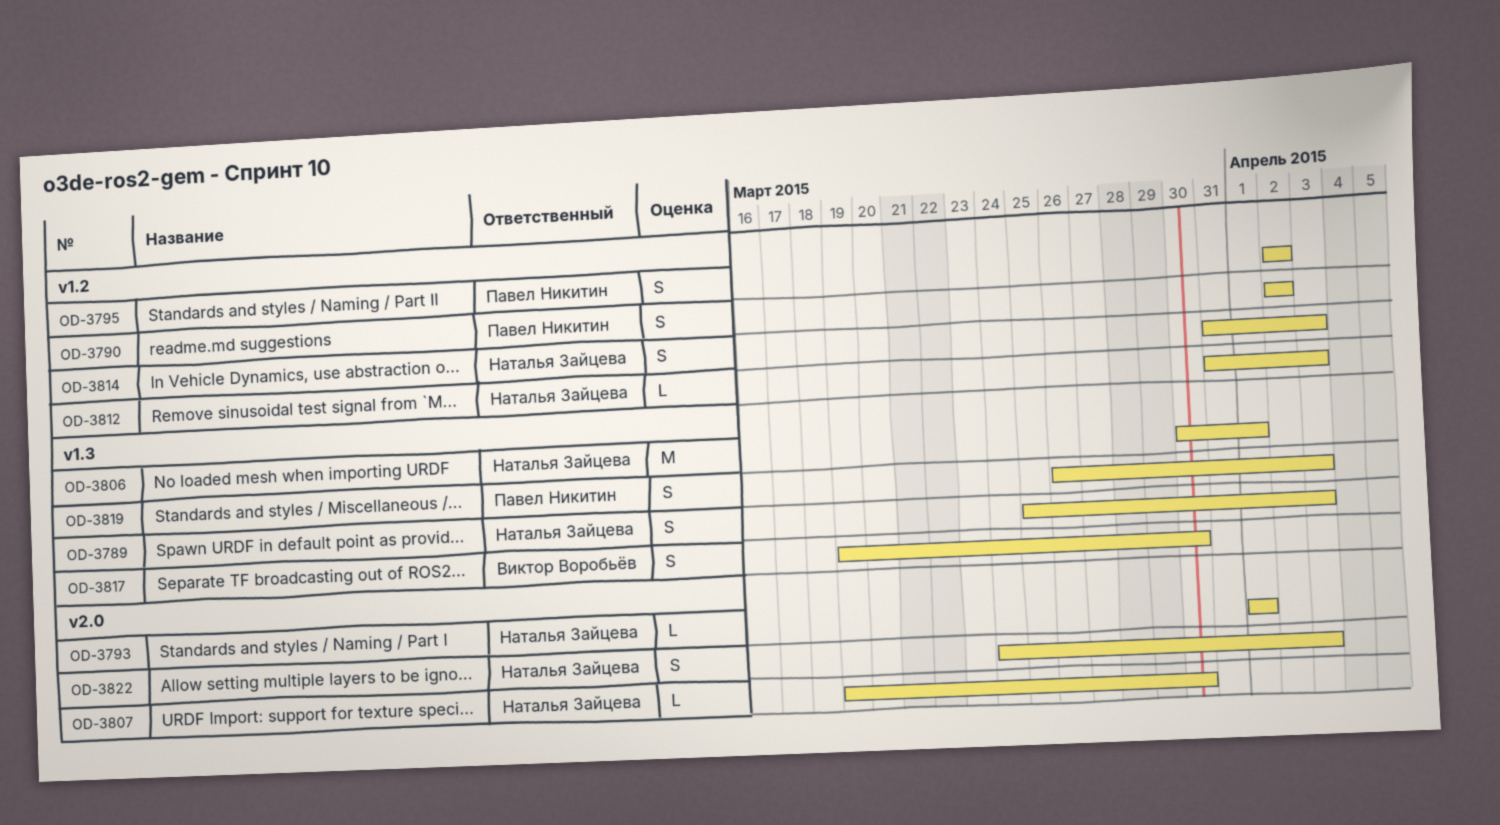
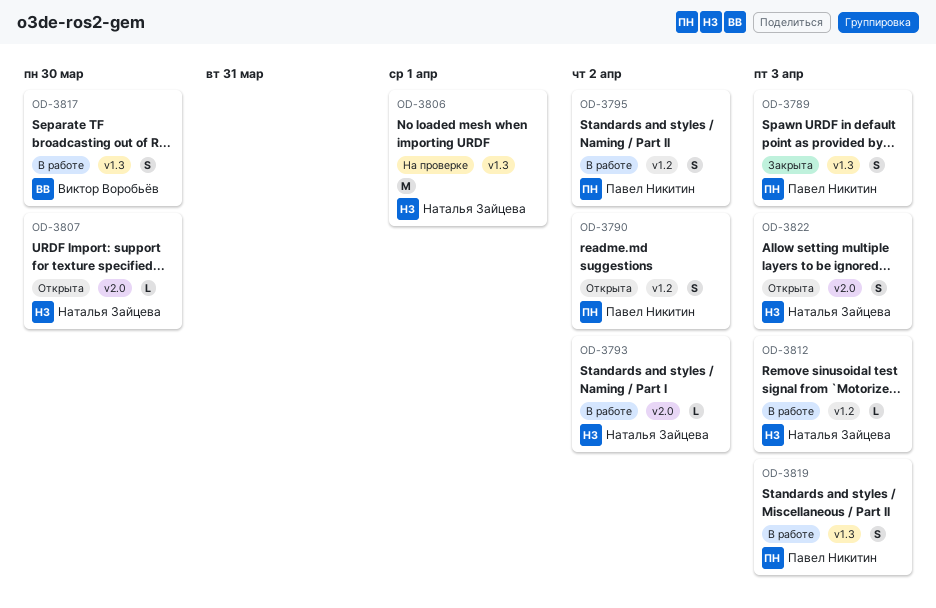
OD-3789, owner: Наталья Зайцева -> Павел Никитин
OD-3793, due: Apr 1 -> Apr 2
OD-3814: present -> none

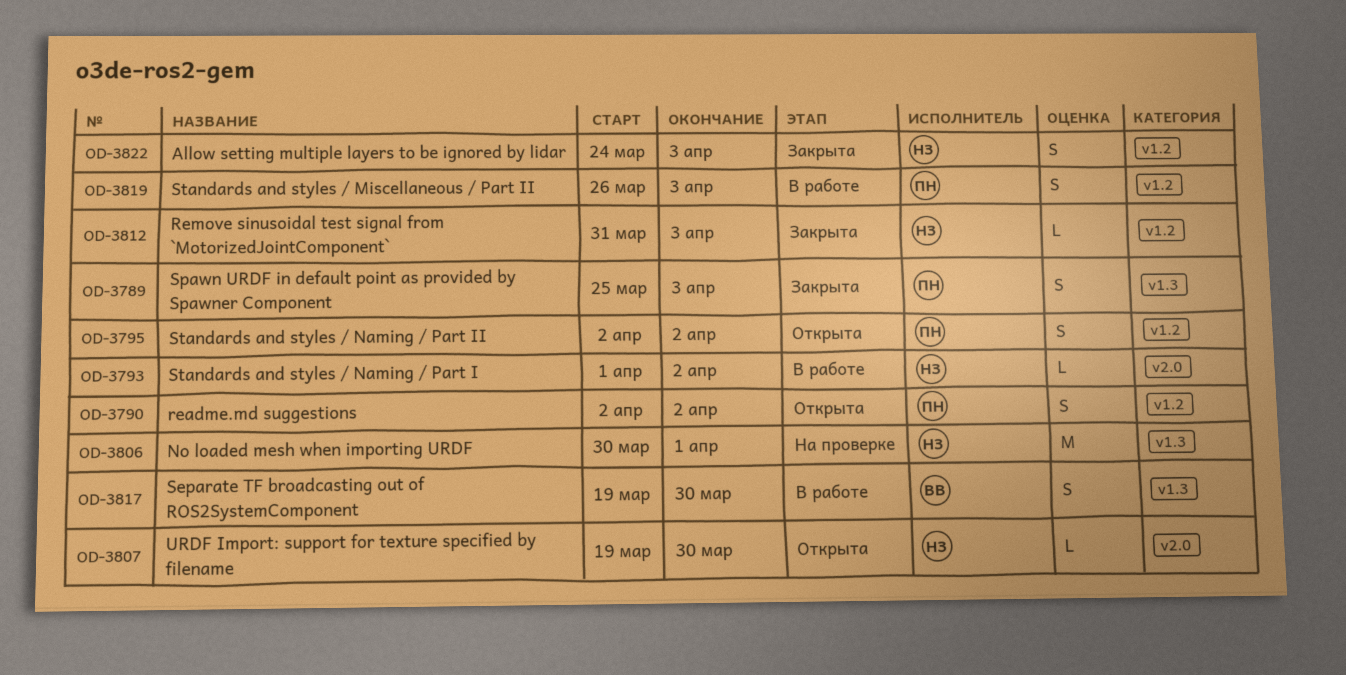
OD-3795, status: В работе -> Открыта
OD-3812, status: В работе -> Закрыта
OD-3819, label: v1.3 -> v1.2
OD-3822, status: Открыта -> Закрыта
OD-3822, label: v2.0 -> v1.2

